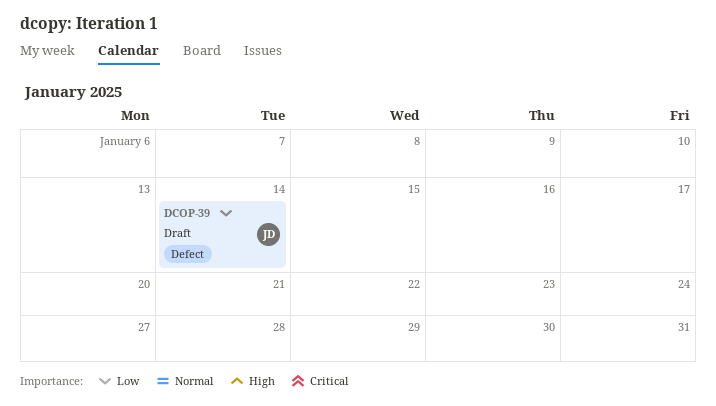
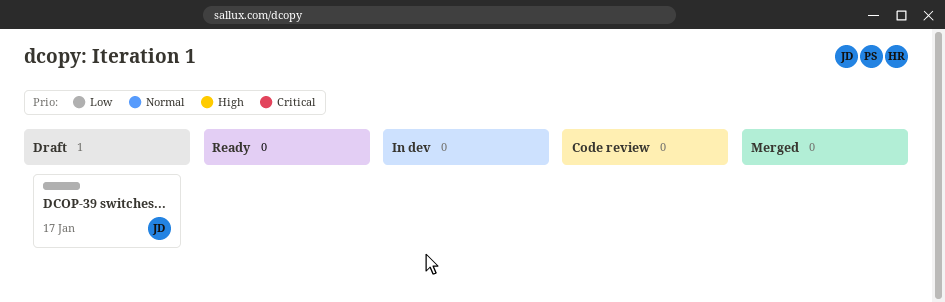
DCOP-39, due: Jan 14 -> Jan 17

